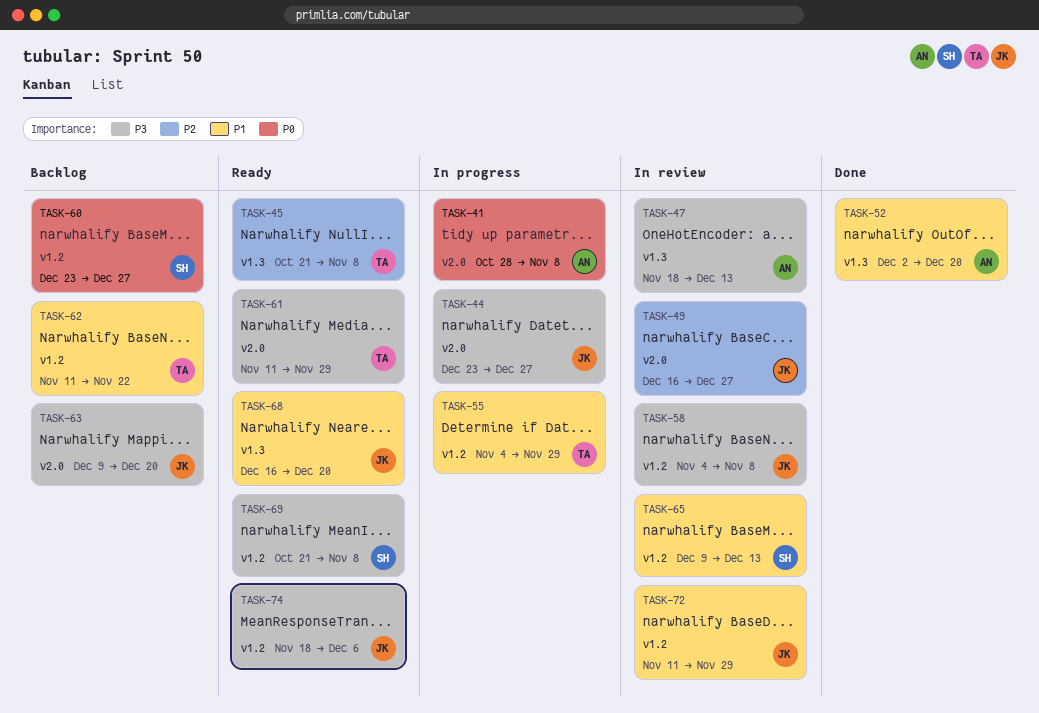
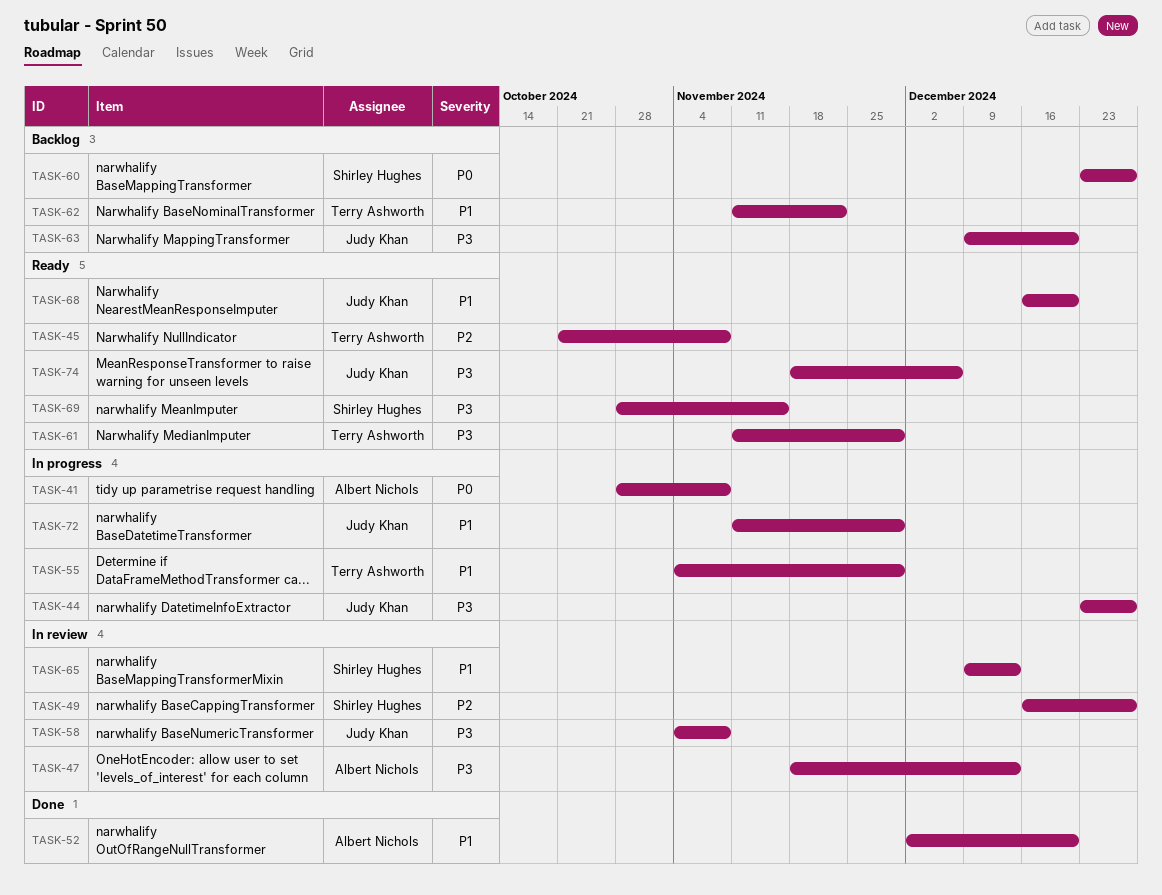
TASK-49, owner: Judy Khan -> Shirley Hughes
TASK-69, start: Oct 21 -> Oct 28
TASK-69, due: Nov 8 -> Nov 15
TASK-72, status: In review -> In progress

